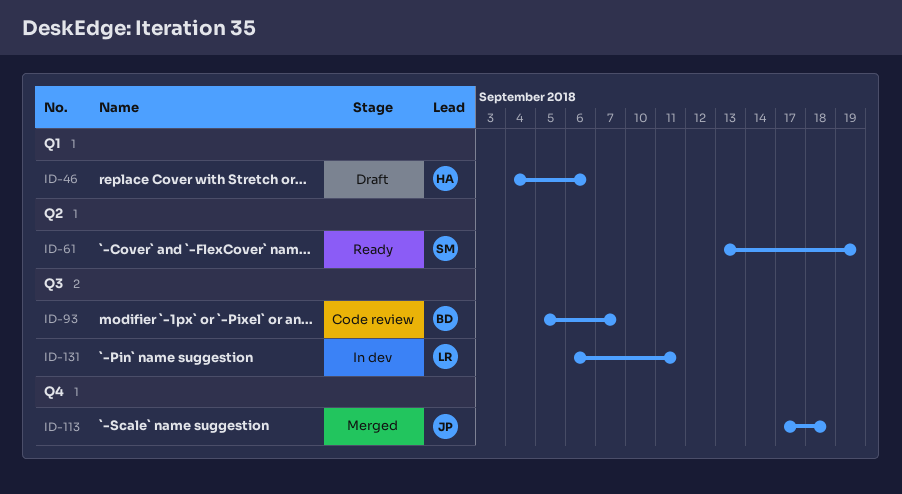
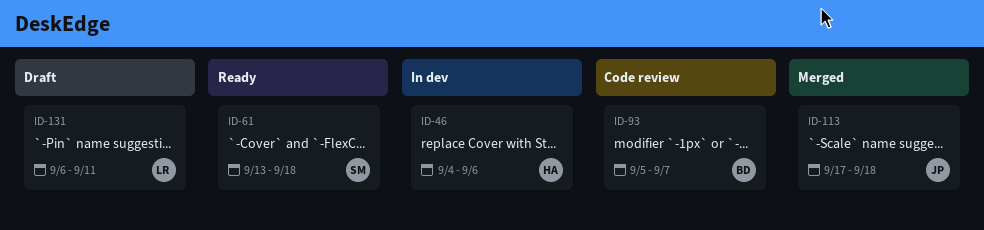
ID-46, status: Draft -> In dev
ID-61, due: Sep 19 -> Sep 18
ID-131, status: In dev -> Draft

